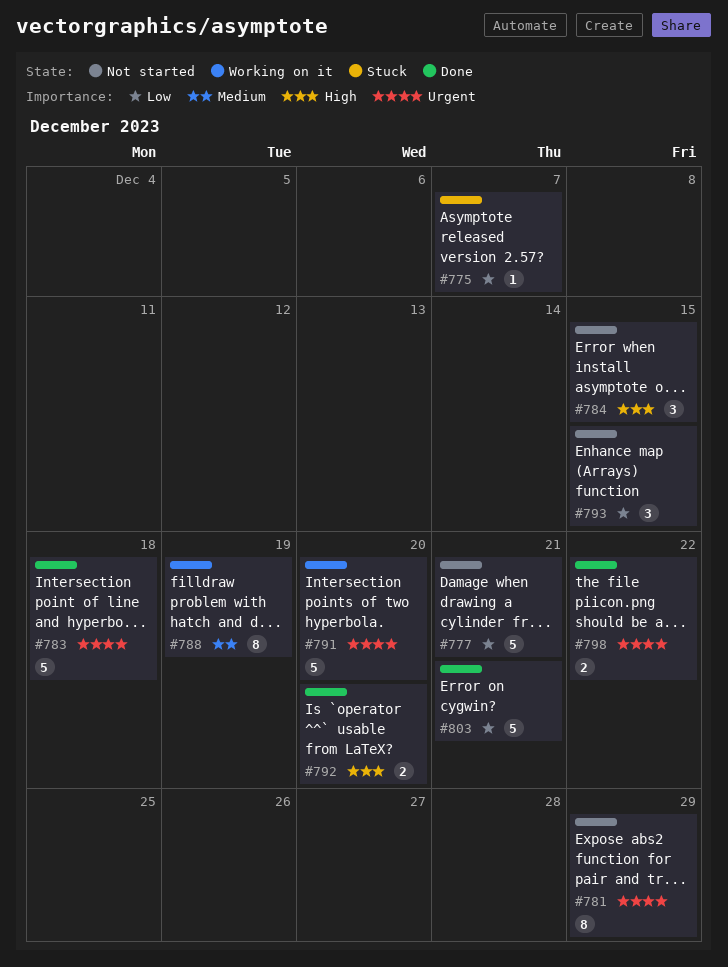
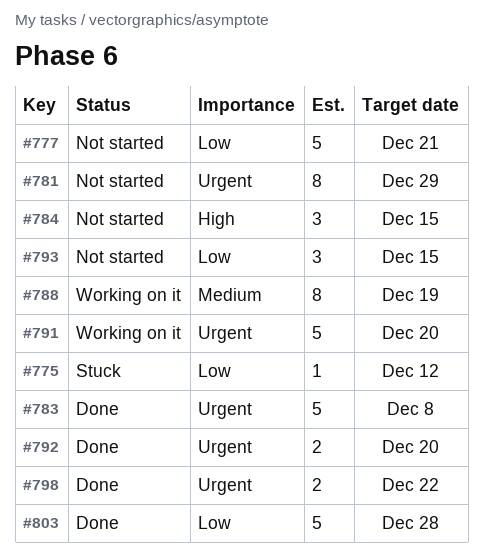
#775, due: Dec 7 -> Dec 12
#783, due: Dec 18 -> Dec 8
#792, priority: High -> Urgent
#803, due: Dec 21 -> Dec 28

